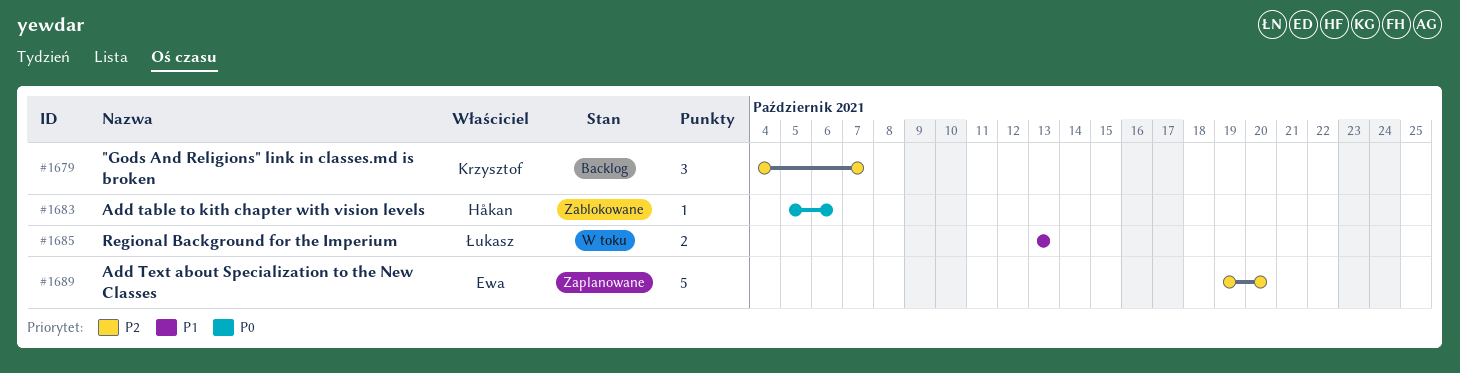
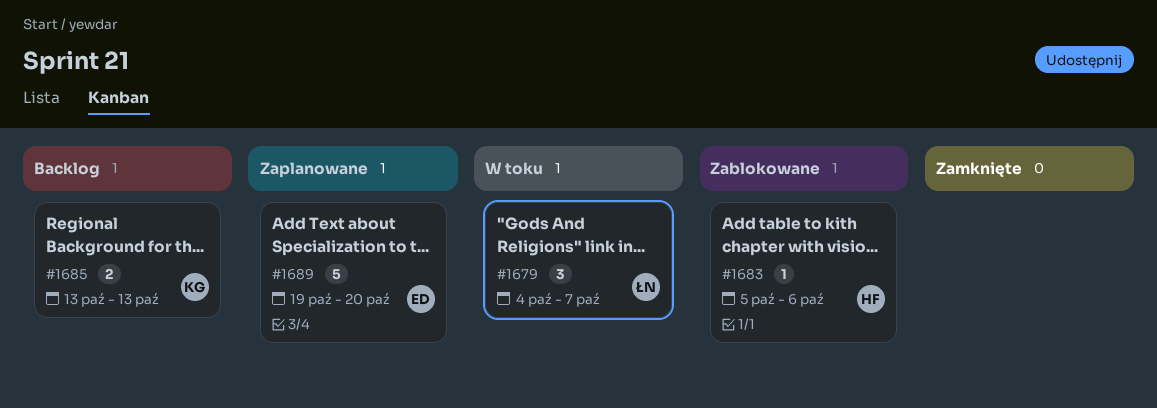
#1679, status: Backlog -> W toku
#1679, owner: Krzysztof -> Łukasz
#1685, status: W toku -> Backlog
#1685, owner: Łukasz -> Krzysztof

